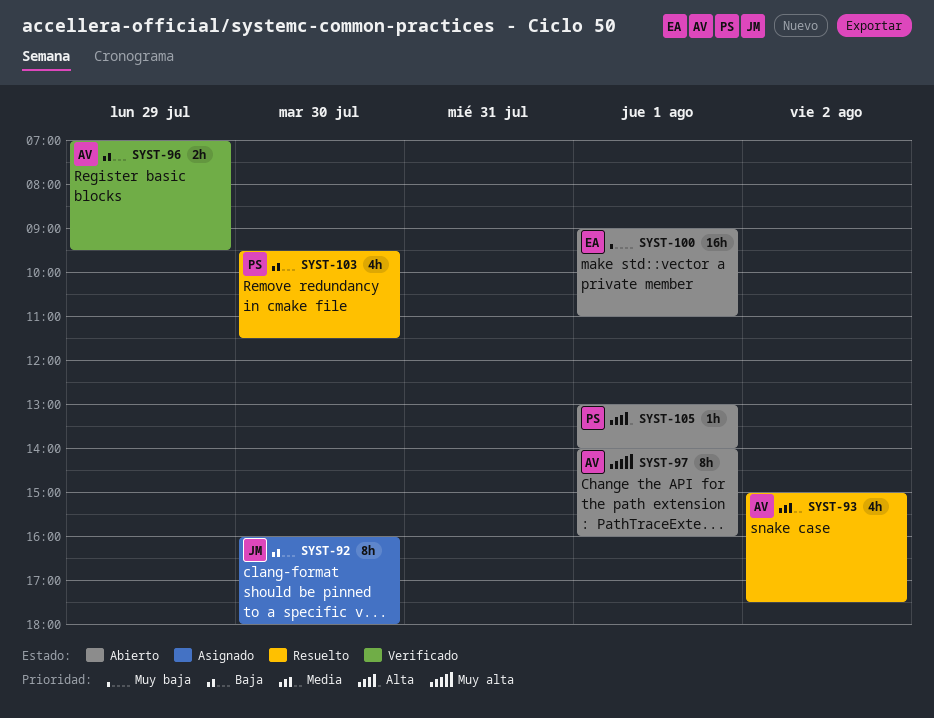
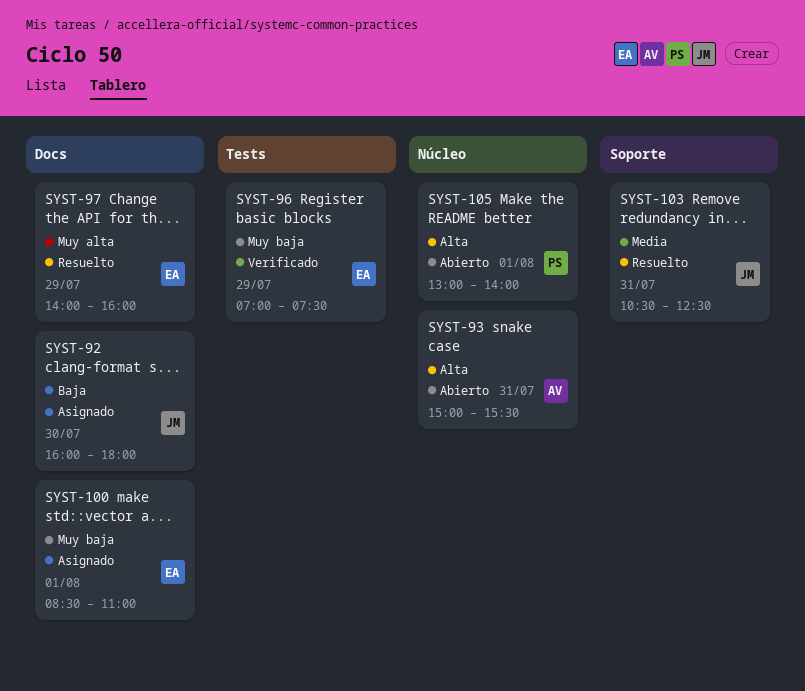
SYST-93, status: Resuelto -> Abierto
SYST-93, priority: Media -> Alta
SYST-93, day: Aug 2 -> Jul 31
SYST-93, ends: 17:30 -> 15:30
SYST-96, owner: AV -> EA
SYST-96, priority: Baja -> Muy baja
SYST-96, ends: 09:30 -> 07:30
SYST-97, status: Abierto -> Resuelto
SYST-97, owner: AV -> EA
SYST-97, day: Aug 1 -> Jul 29
SYST-100, status: Abierto -> Asignado
SYST-100, begins: 09:00 -> 08:30
SYST-103, owner: PS -> JM
SYST-103, priority: Baja -> Media
SYST-103, day: Jul 30 -> Jul 31
SYST-103, begins: 09:30 -> 10:30
SYST-103, ends: 11:30 -> 12:30

